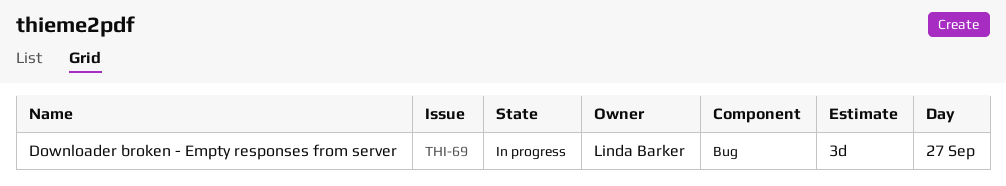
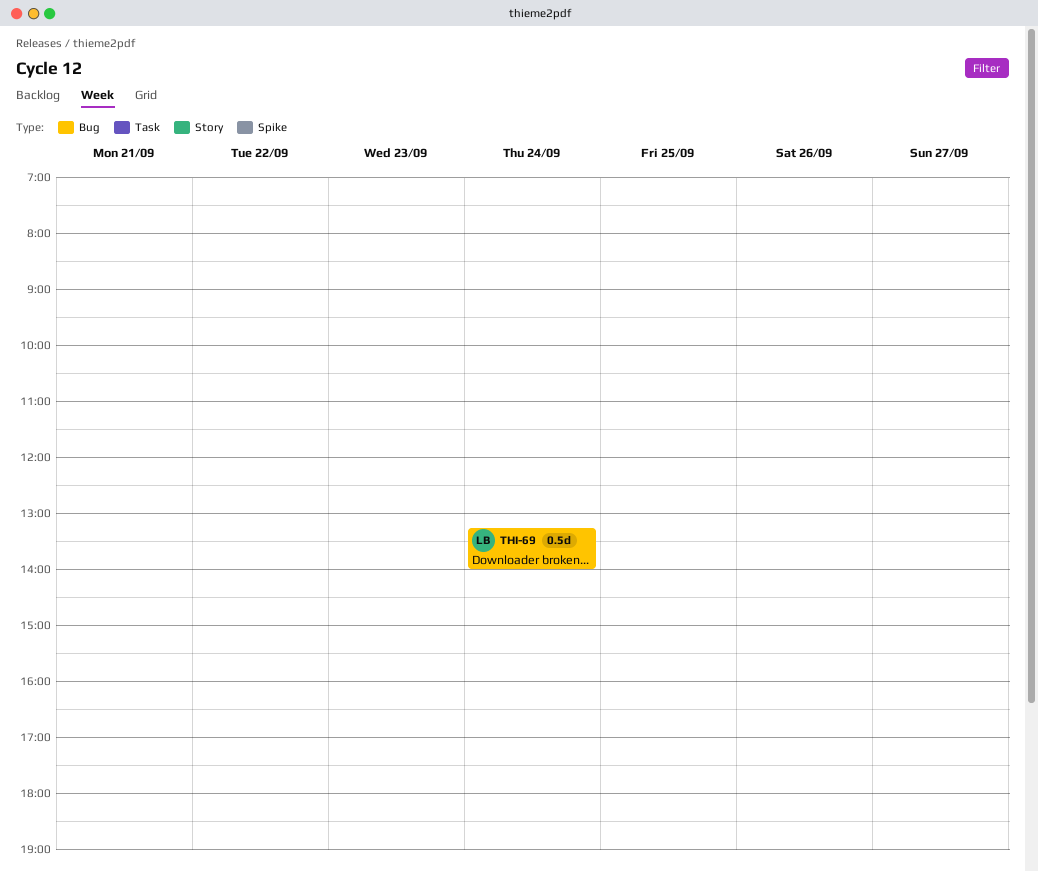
THI-69, estimate: 3d -> 0.5d
THI-69, day: Sep 27 -> Sep 24

